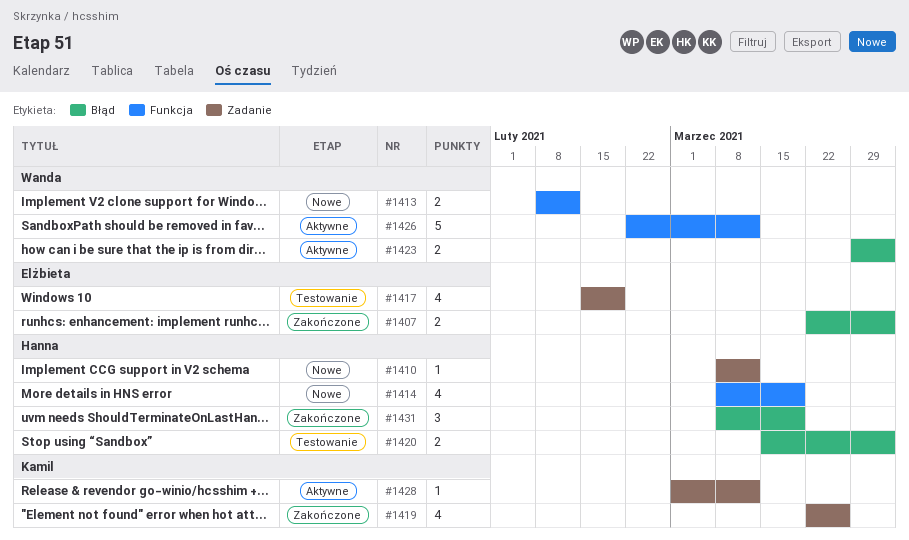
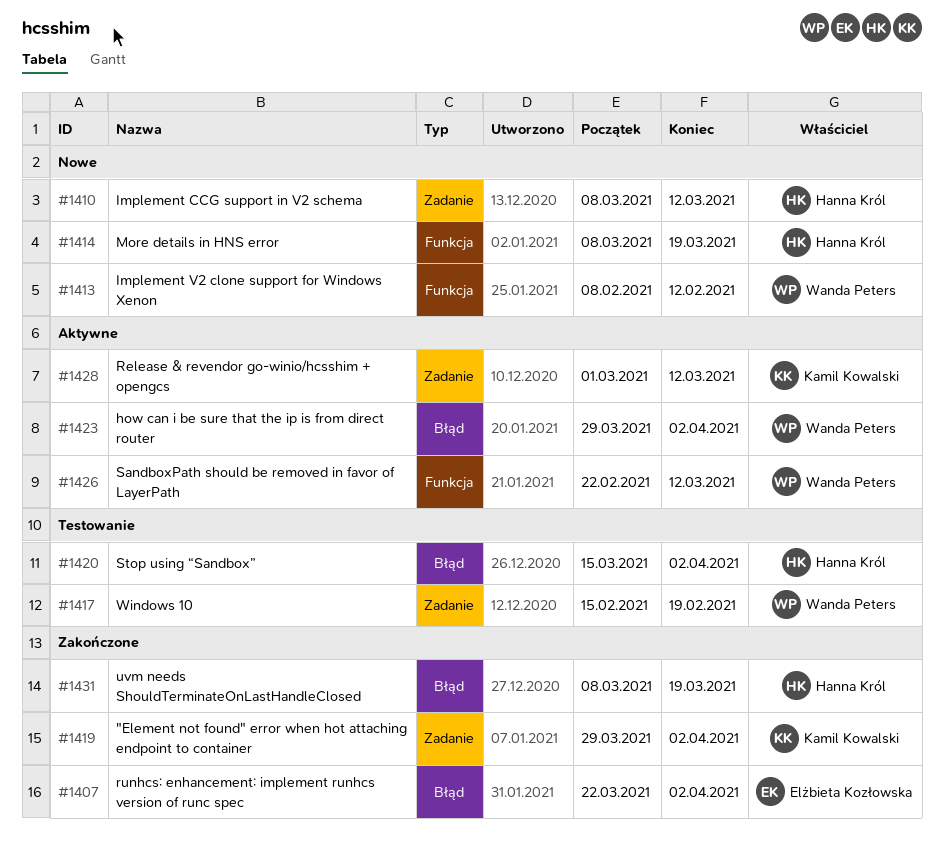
#1417, owner: Elżbieta Kozłowska -> Wanda Peters
#1419, start: Mar 22 -> Mar 29
#1419, due: Mar 26 -> Apr 2

